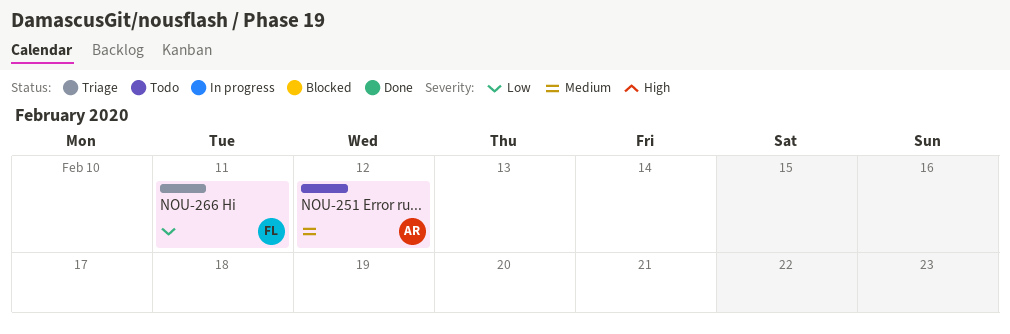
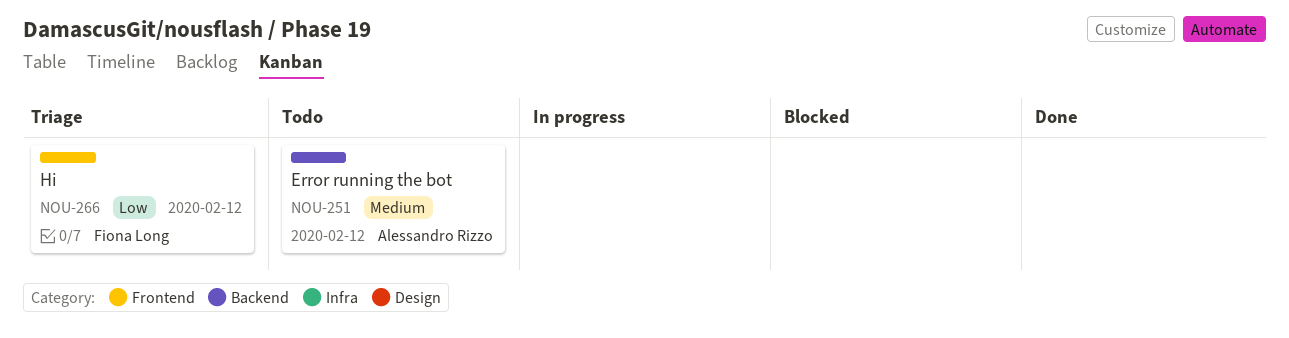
NOU-266, due: Feb 11 -> Feb 12

